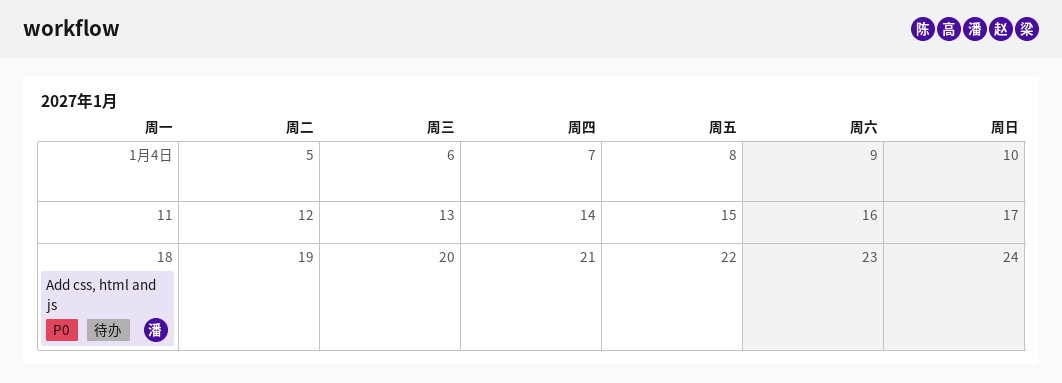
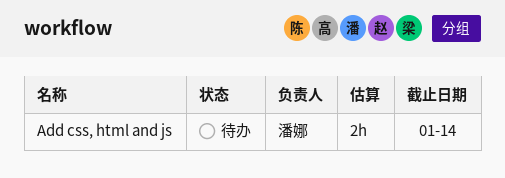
Add css, html and js, due: Jan 18 -> Jan 14

